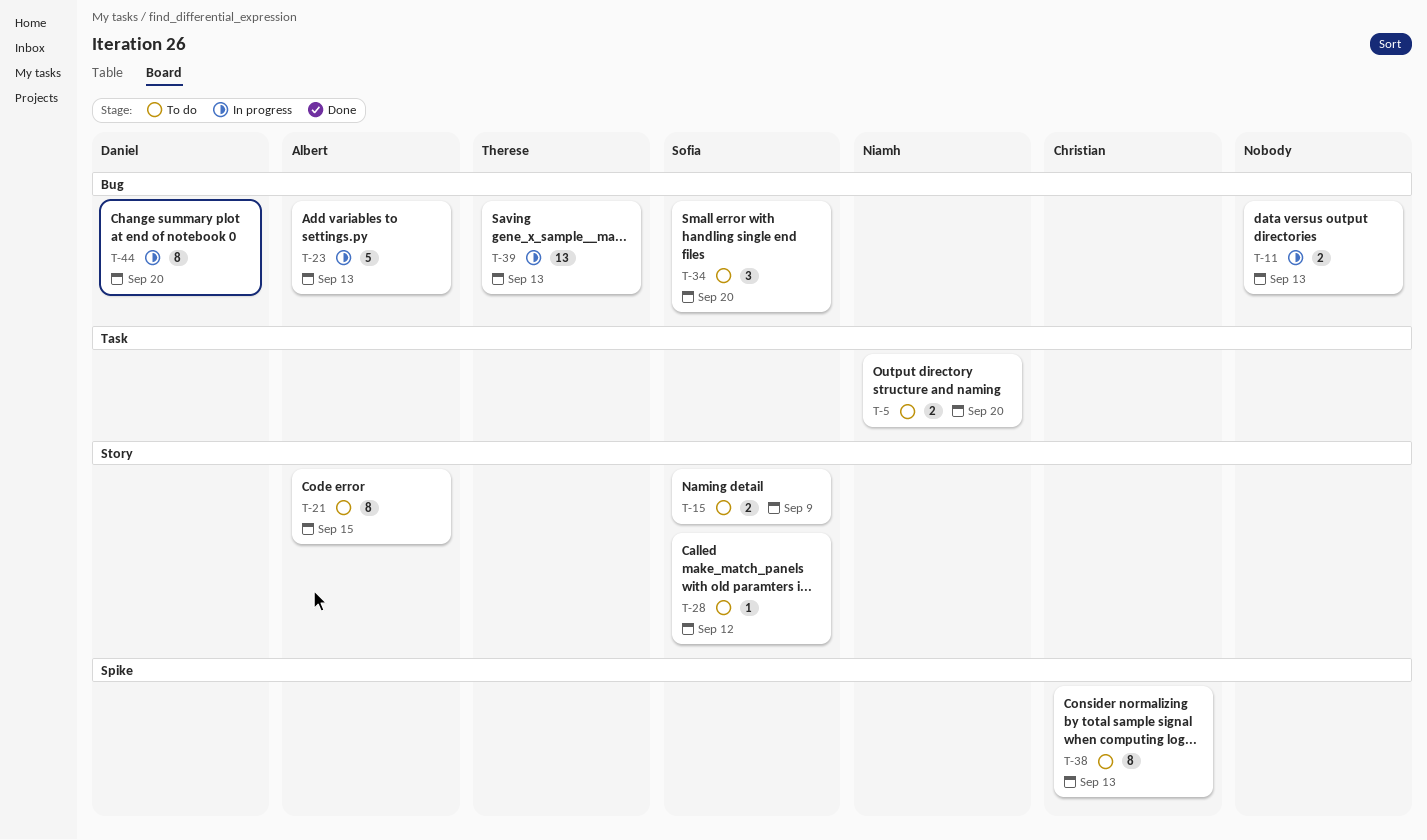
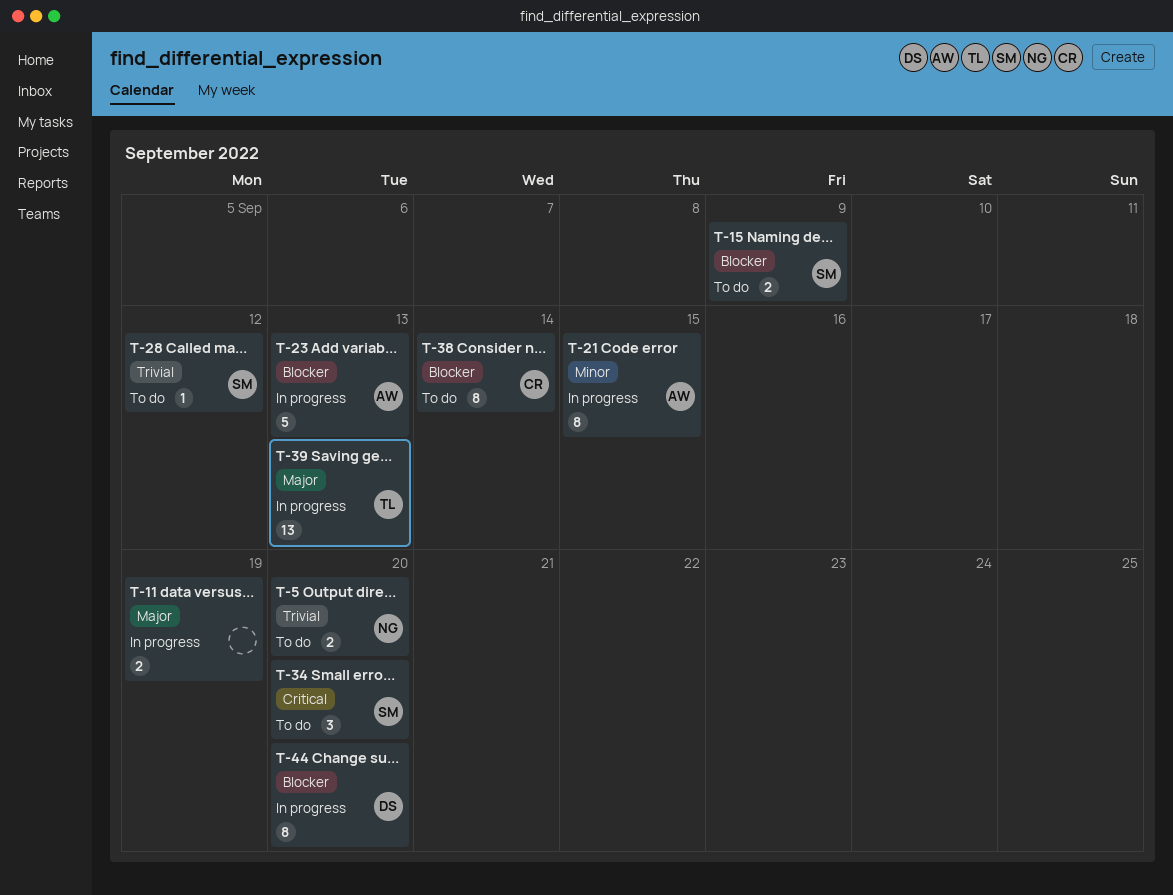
T-11, due: Sep 13 -> Sep 19
T-21, status: To do -> In progress
T-38, due: Sep 13 -> Sep 14

